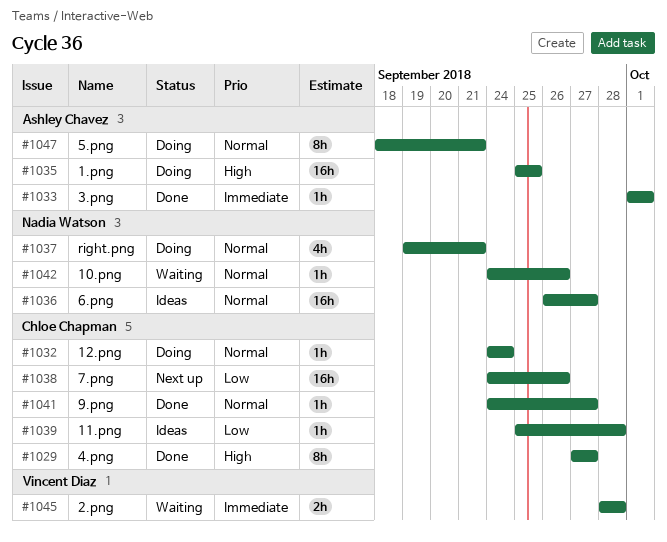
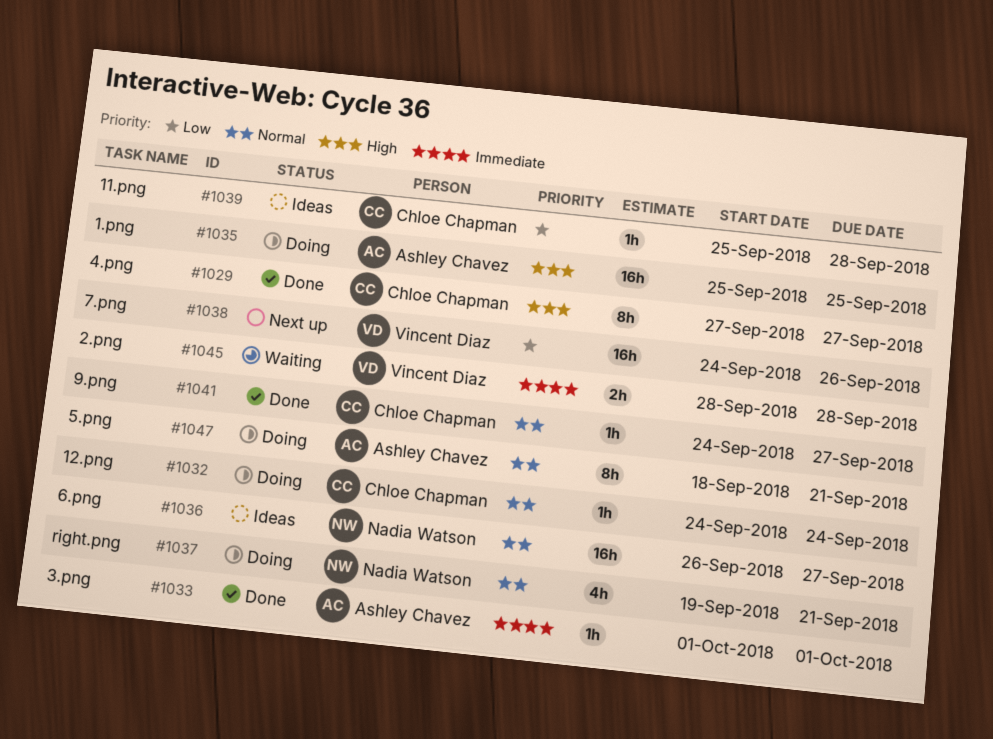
#1038, owner: Chloe Chapman -> Vincent Diaz
#1042: present -> none

